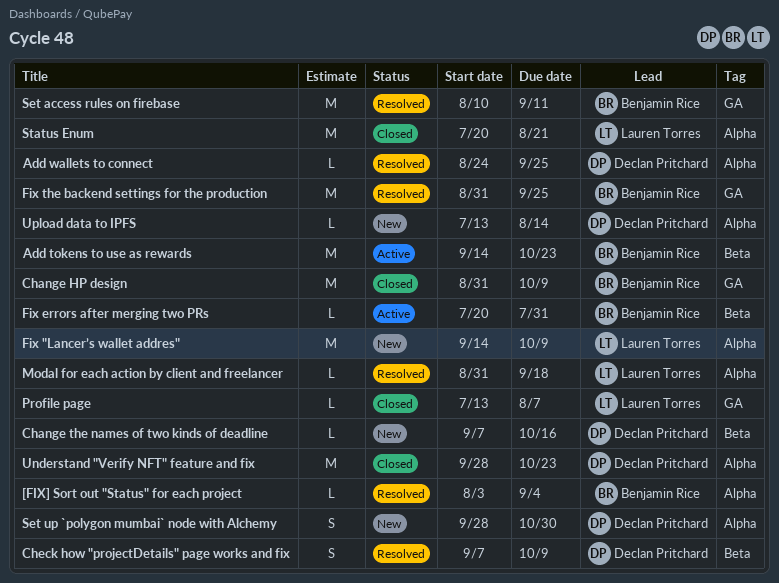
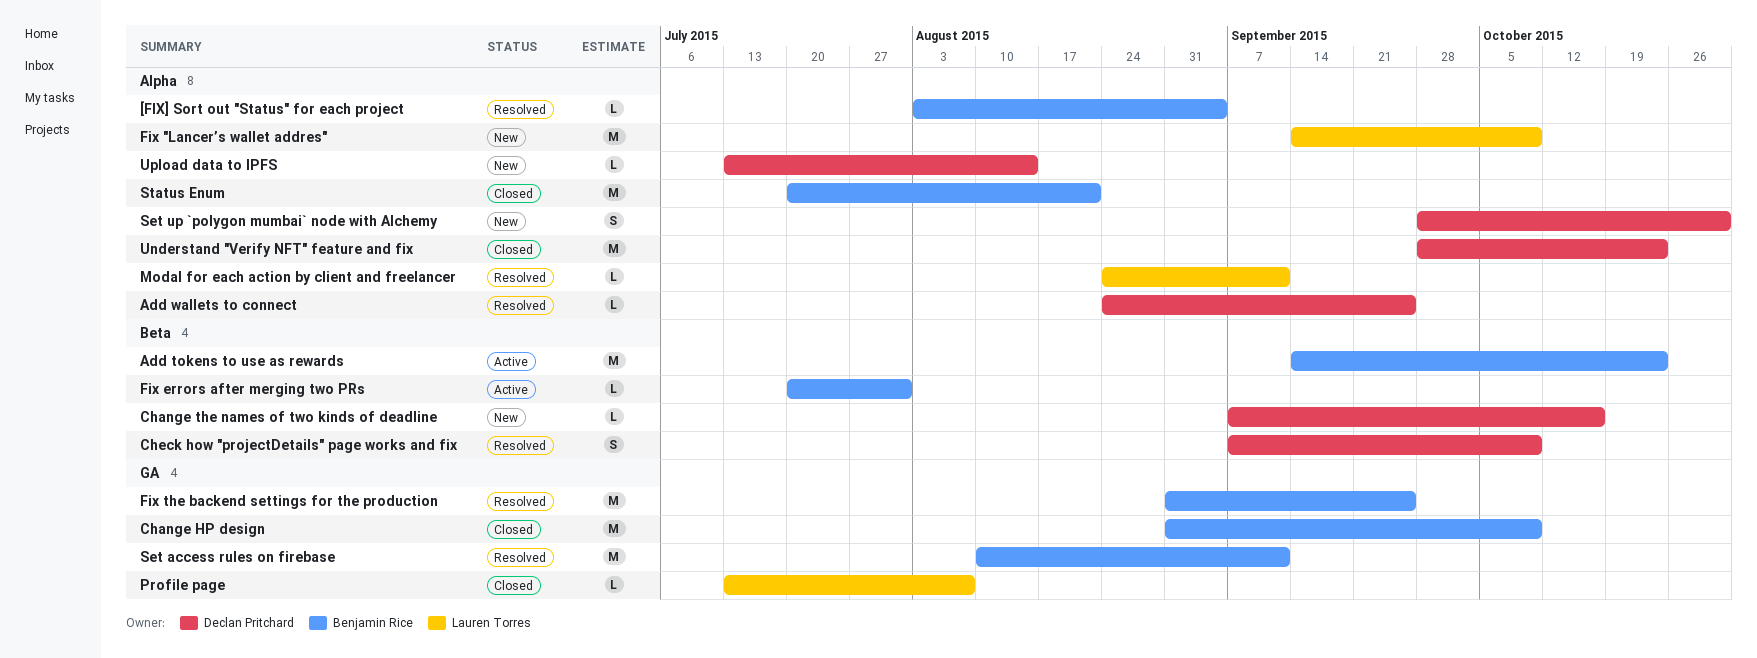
Modal for each action by client and freelancer, start: Aug 31 -> Aug 24
Modal for each action by client and freelancer, due: Sep 18 -> Sep 11
Status Enum, owner: Lauren Torres -> Benjamin Rice

